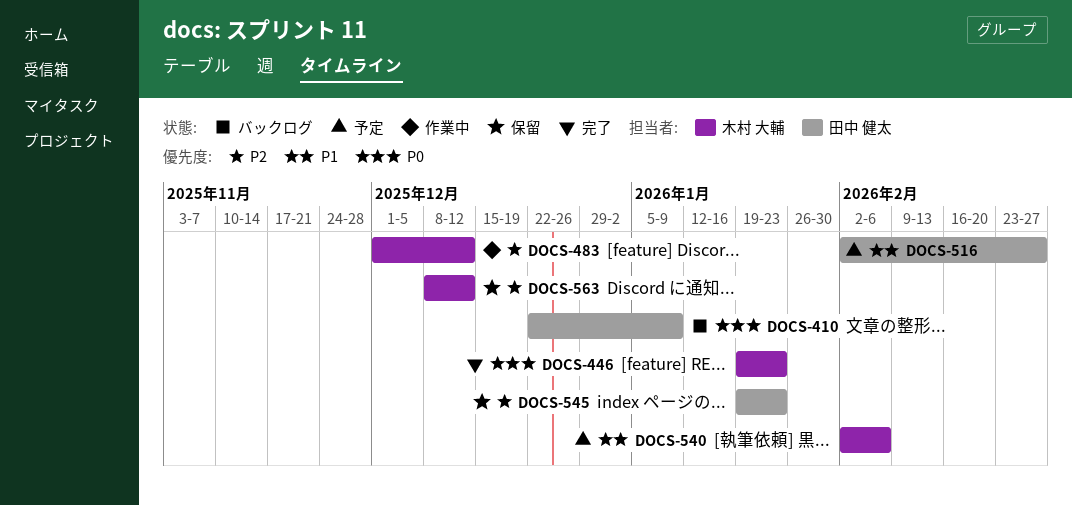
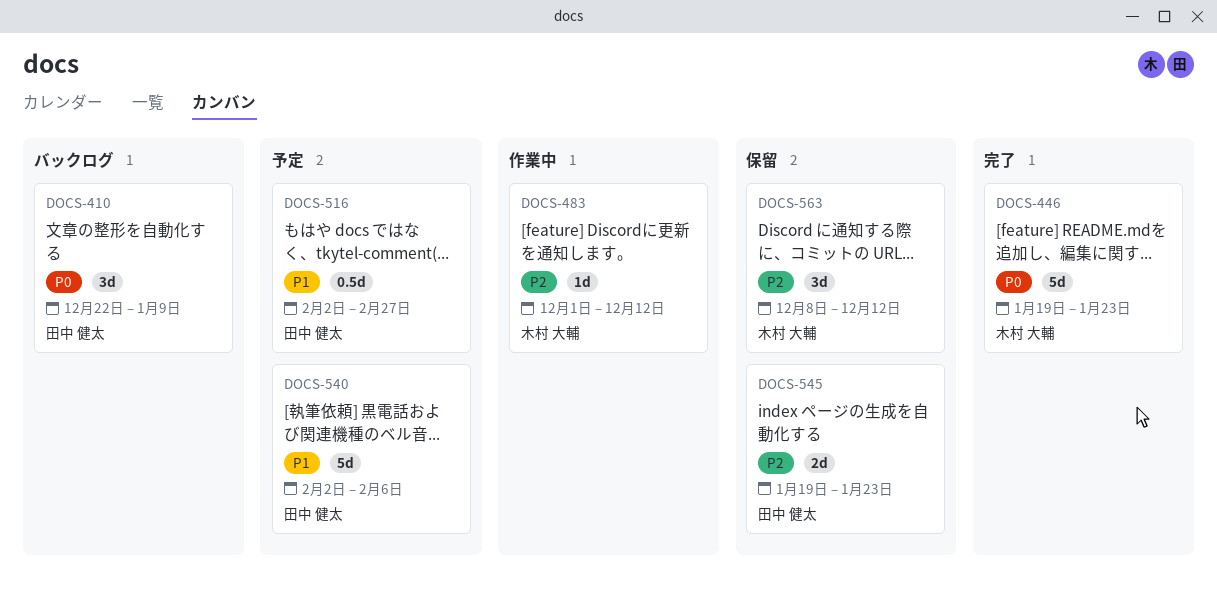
DOCS-540, owner: 木村 大輔 -> 田中 健太

